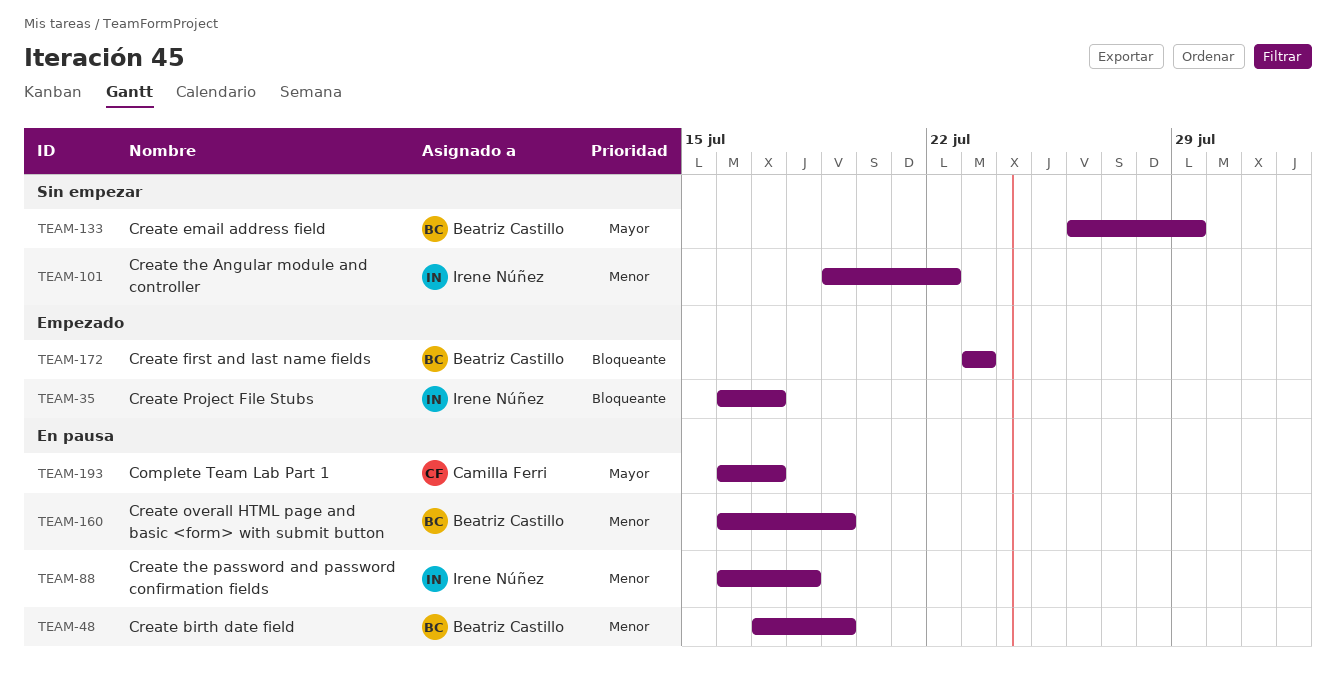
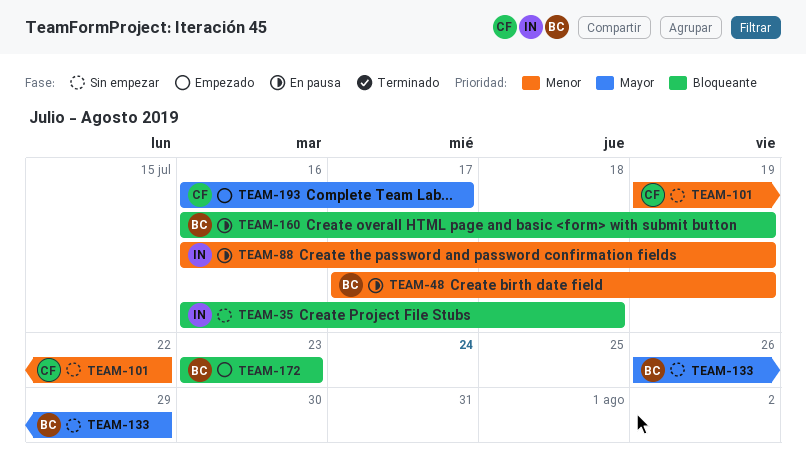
TEAM-35, status: Empezado -> Sin empezar
TEAM-35, due: Jul 17 -> Jul 18
TEAM-88, due: Jul 18 -> Jul 19
TEAM-101, owner: Irene Núñez -> Camilla Ferri
TEAM-160, priority: Menor -> Bloqueante
TEAM-193, status: En pausa -> Empezado

